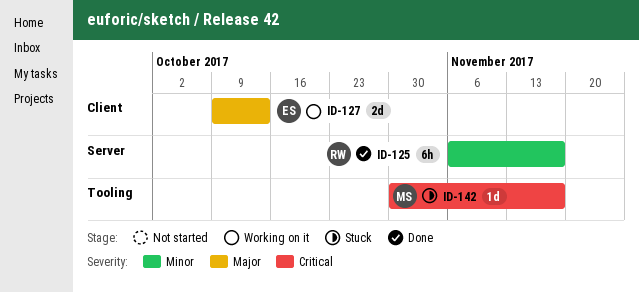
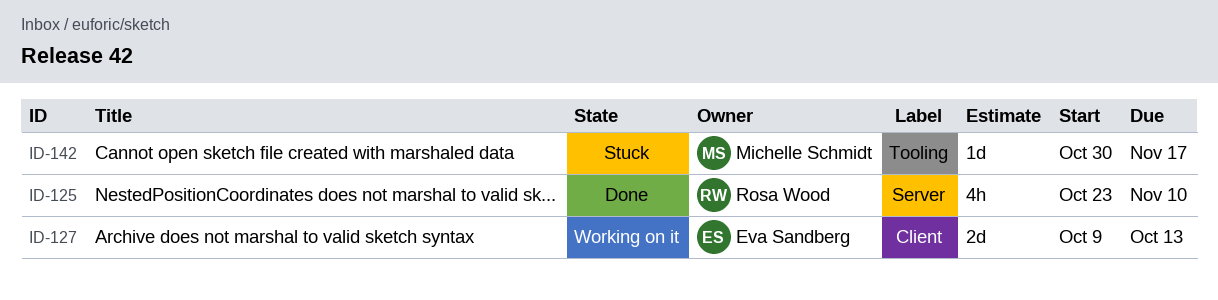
ID-125, estimate: 6h -> 4h
ID-125, start: Nov 6 -> Oct 23
ID-125, due: Nov 17 -> Nov 10

